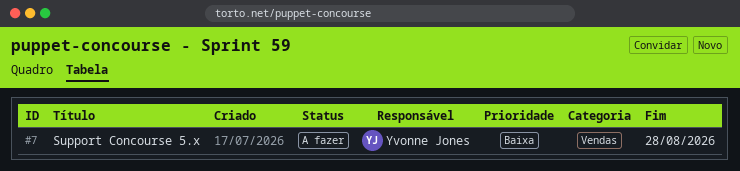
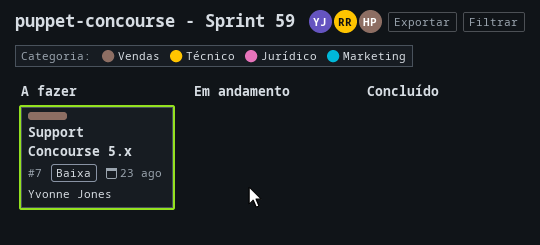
#7, due: Aug 28 -> Aug 23

